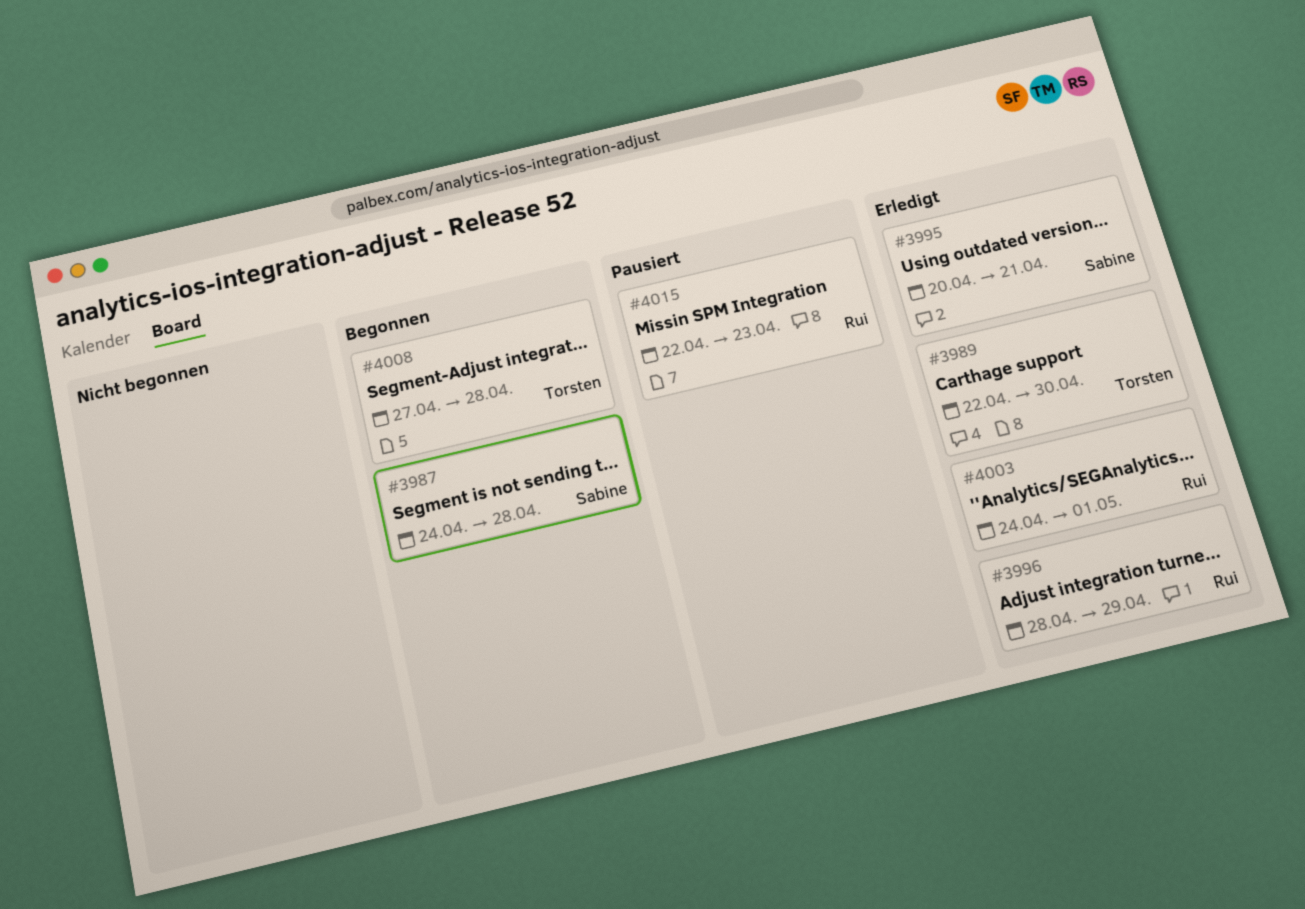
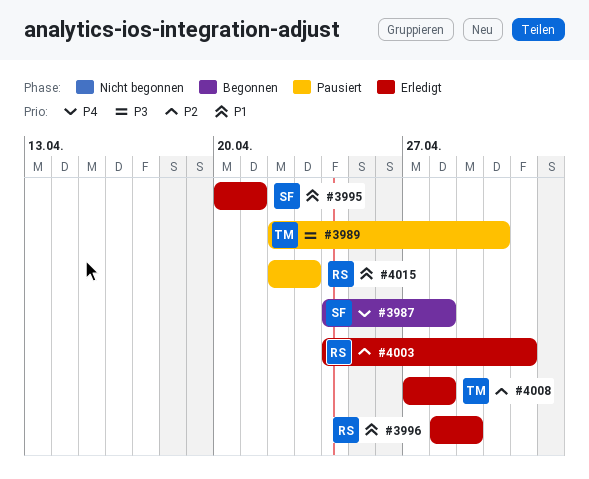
#3989, status: Erledigt -> Pausiert
#4008, status: Begonnen -> Erledigt

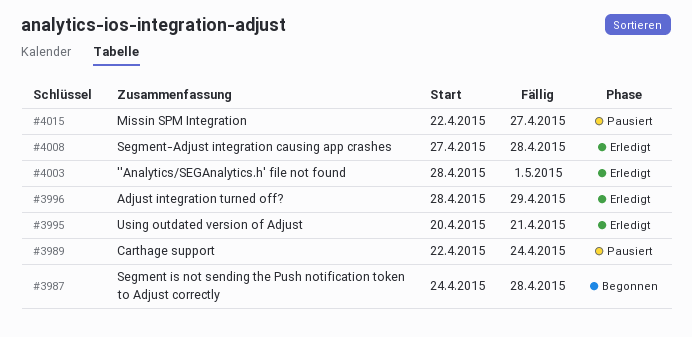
#3989, due: Apr 30 -> Apr 24
#4003, start: Apr 24 -> Apr 28
#4015, due: Apr 23 -> Apr 27

